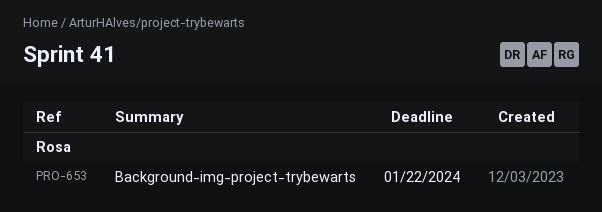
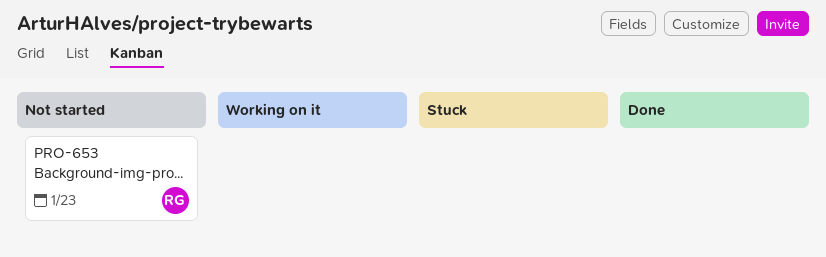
PRO-653, due: Jan 22 -> Jan 23

